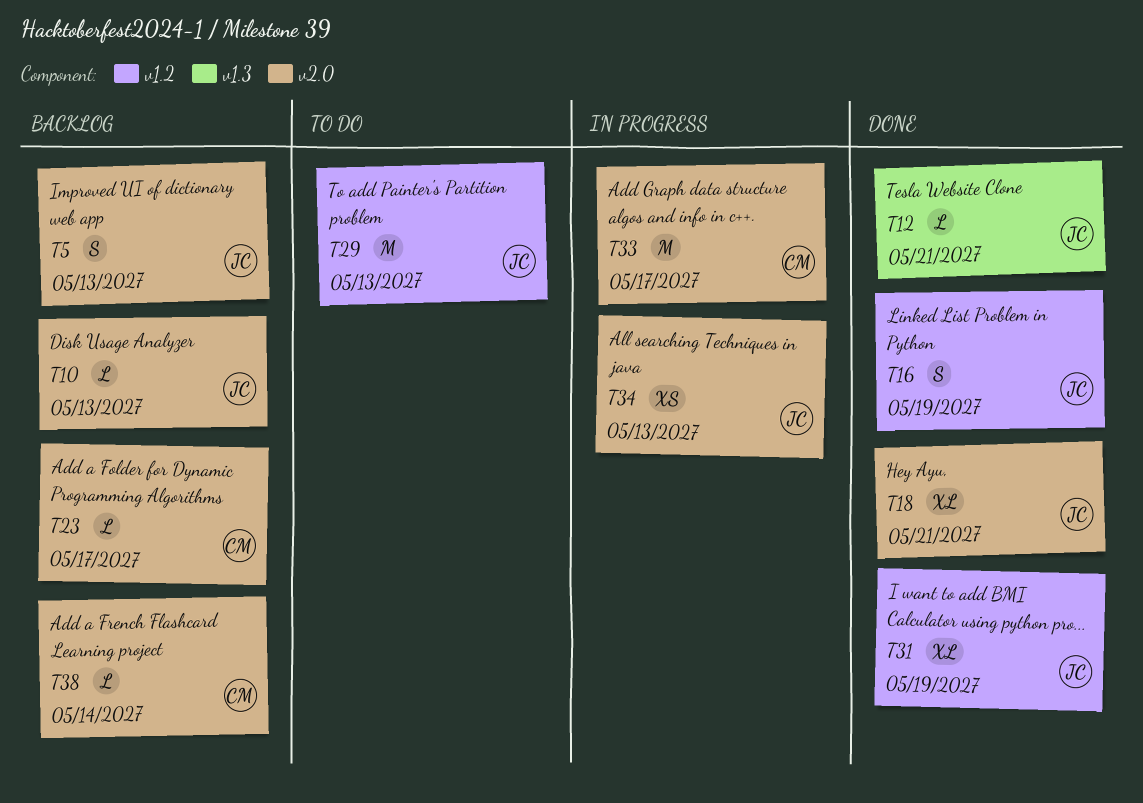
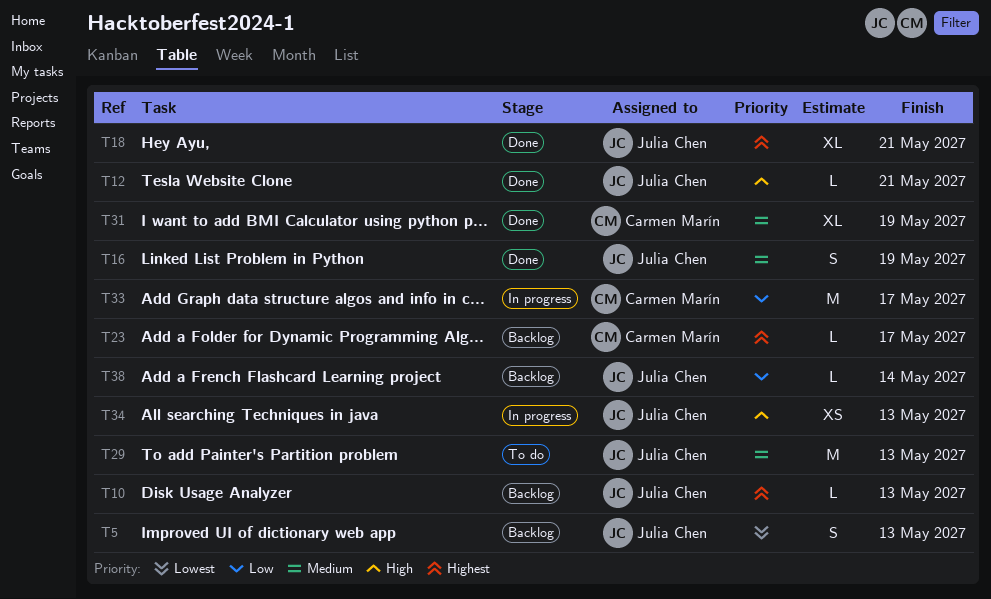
T31, owner: Julia Chen -> Carmen Marín
T38, owner: Carmen Marín -> Julia Chen

